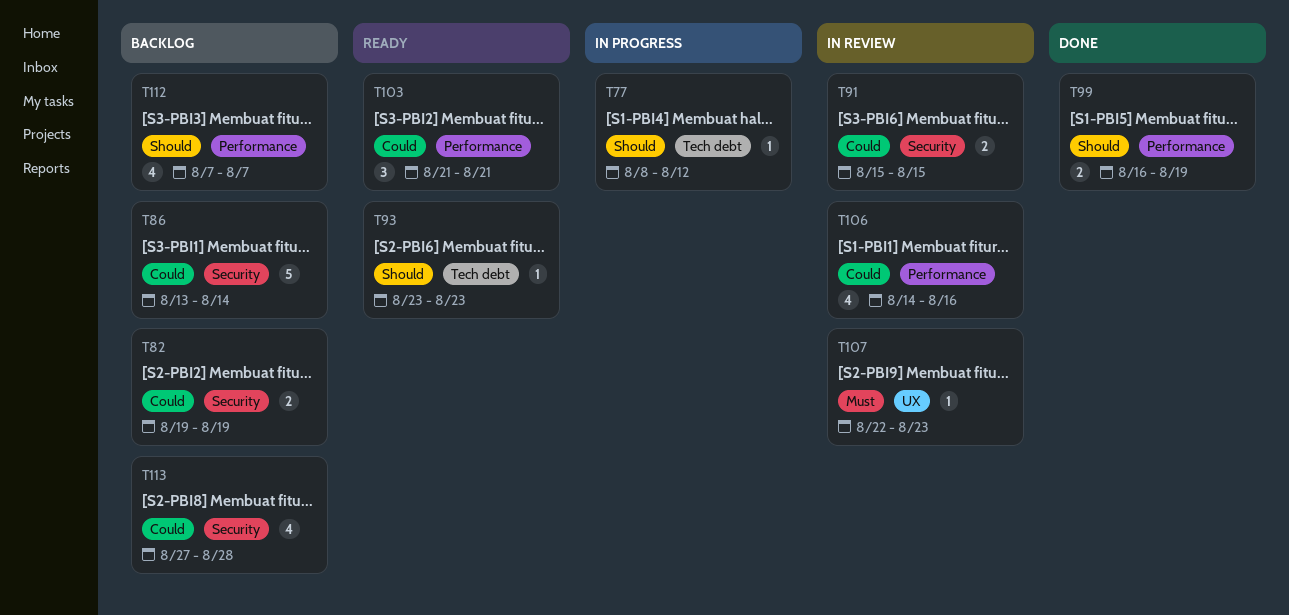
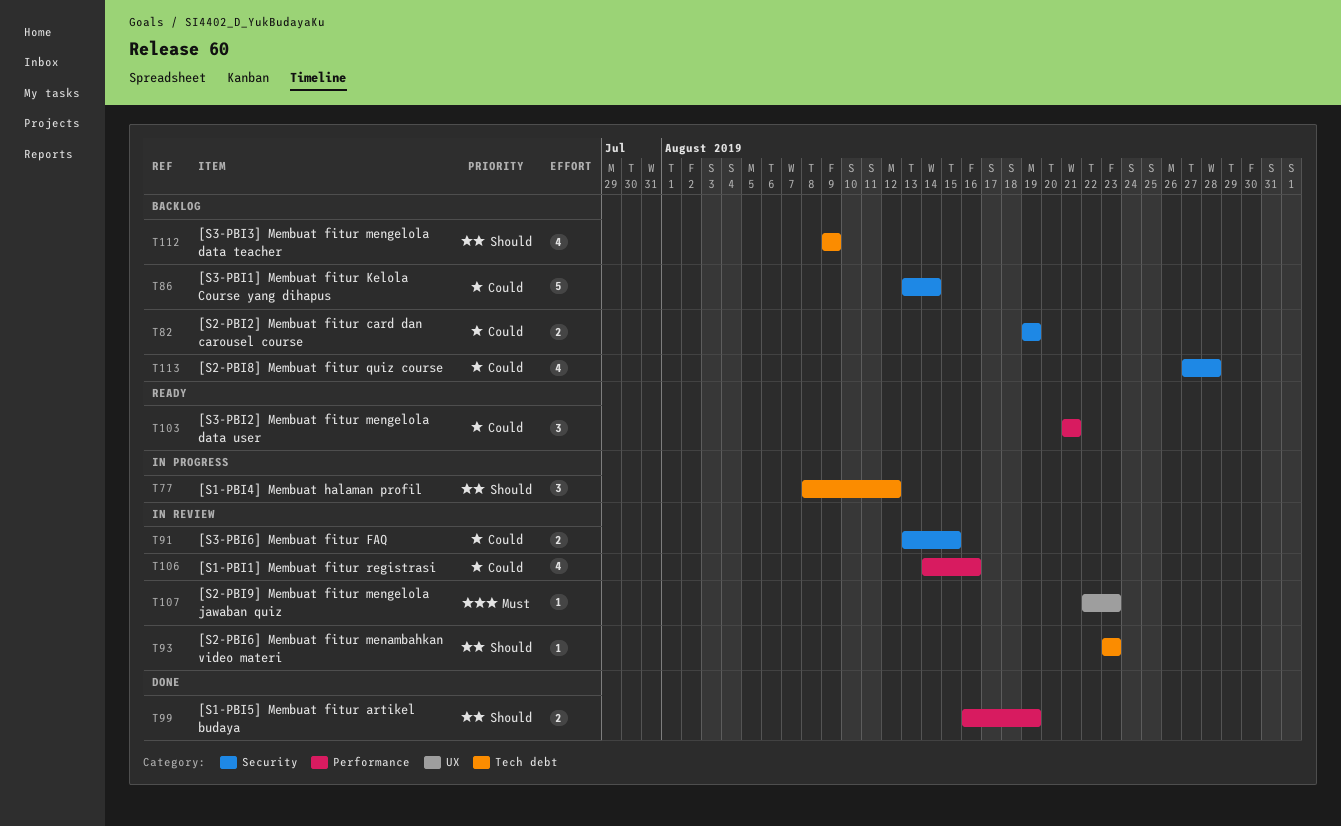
T77, estimate: 1 -> 3
T91, start: Aug 15 -> Aug 13
T93, status: Ready -> In review
T112, label: Performance -> Tech debt
T112, start: Aug 7 -> Aug 9
T112, due: Aug 7 -> Aug 9

